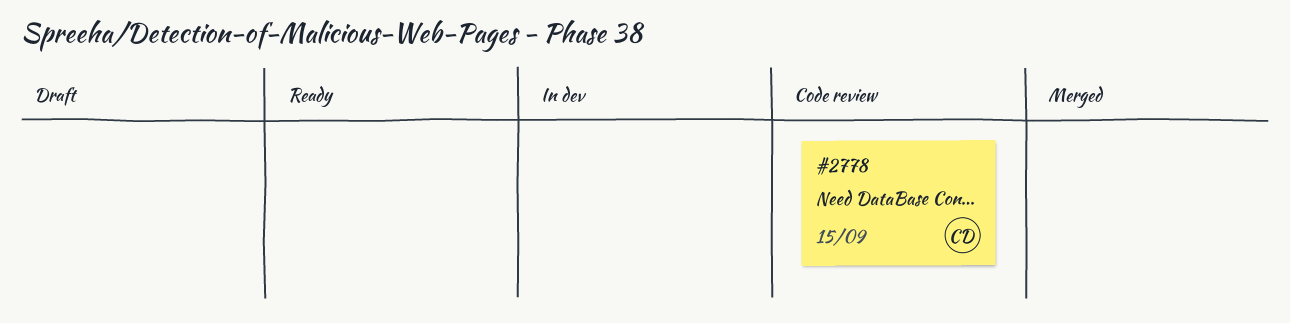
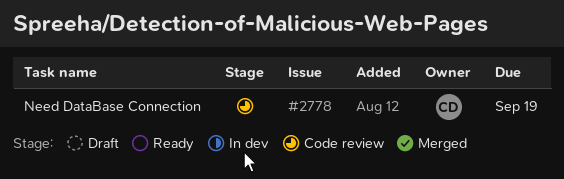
#2778, due: Sep 15 -> Sep 19

